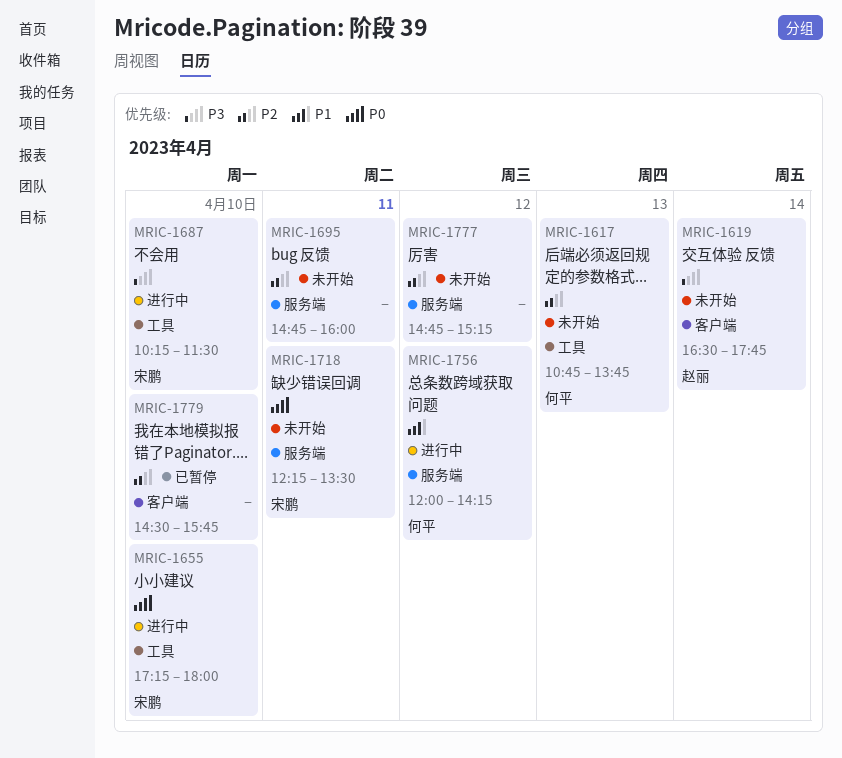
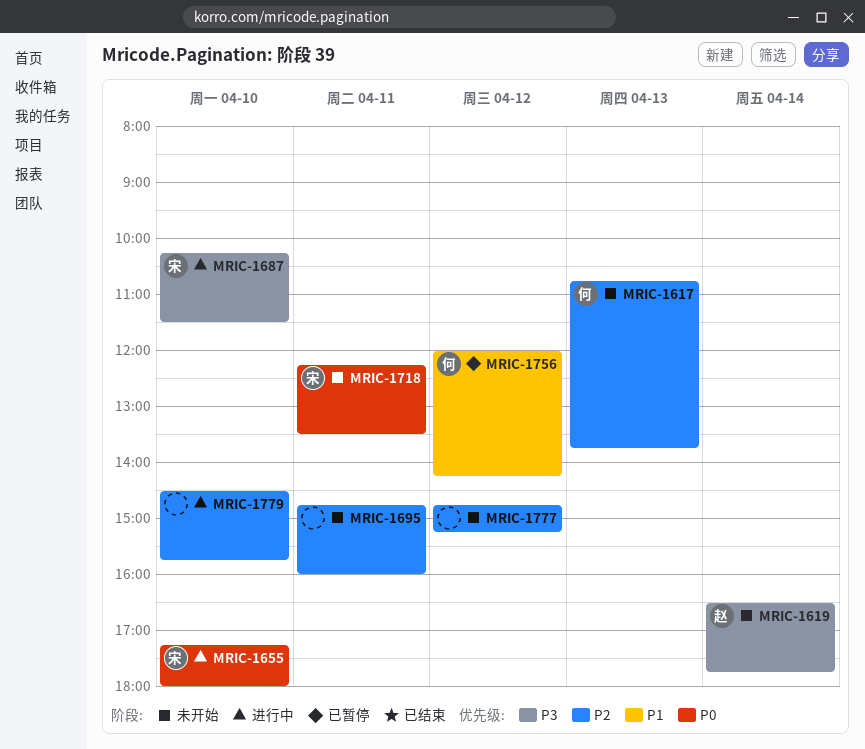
MRIC-1756, status: 进行中 -> 已暂停
MRIC-1779, status: 已暂停 -> 进行中

